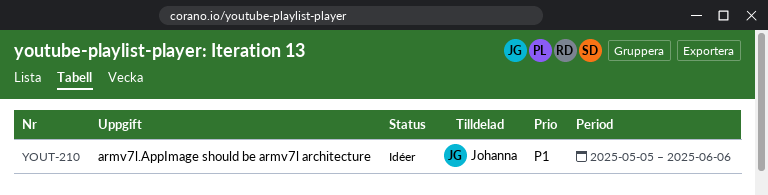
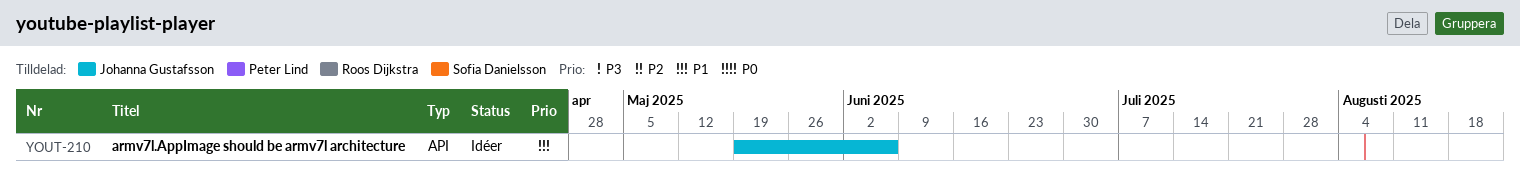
YOUT-210, start: May 5 -> May 19

